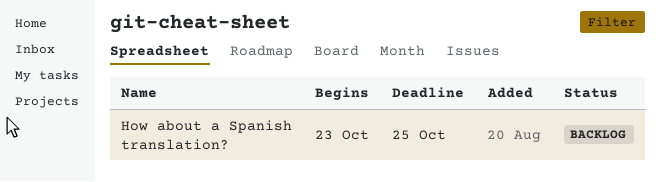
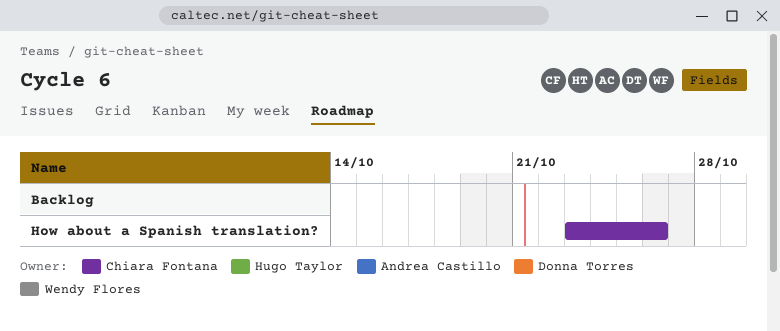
How about a Spanish translation?, due: Oct 25 -> Oct 26

